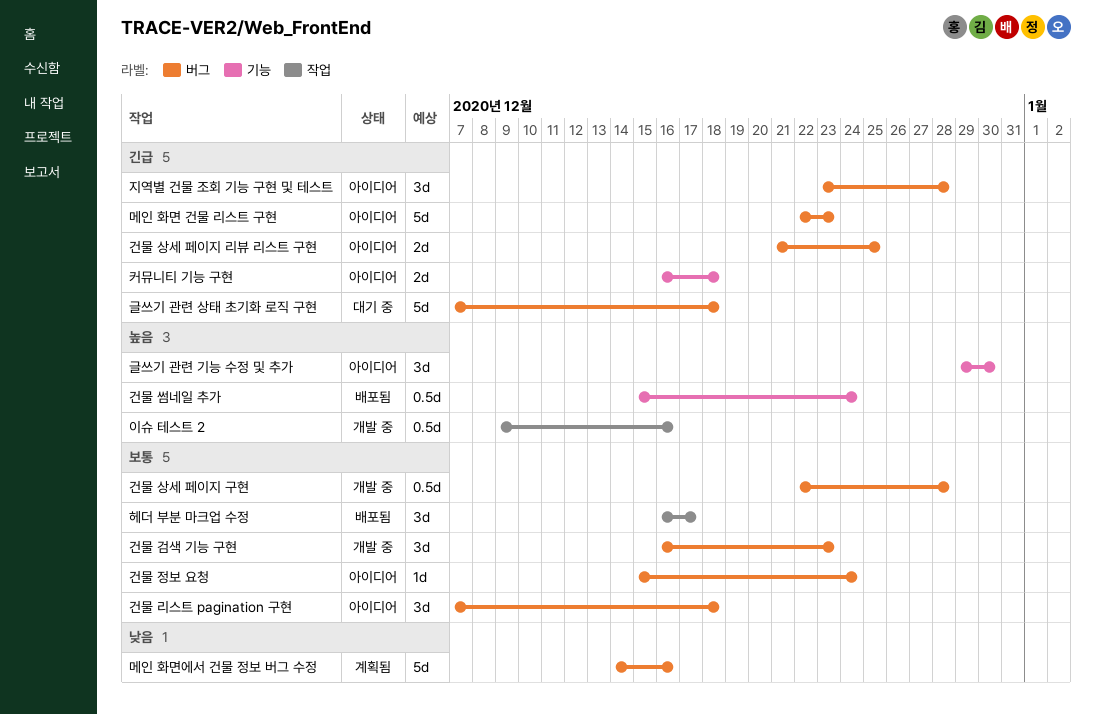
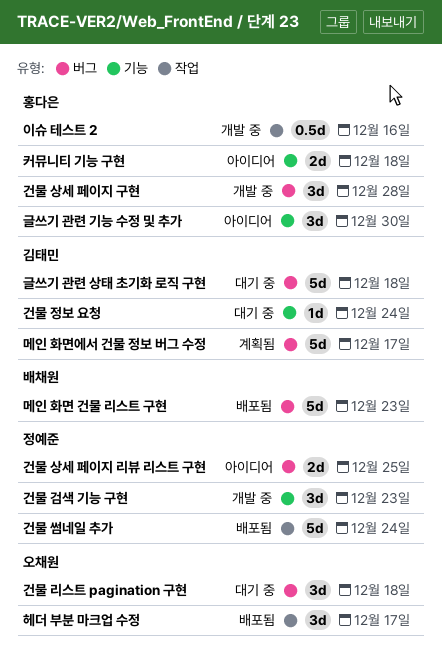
건물 검색 기능 구현, label: 버그 -> 기능
건물 리스트 pagination 구현, status: 아이디어 -> 대기 중
건물 상세 페이지 구현, estimate: 0.5d -> 3d
건물 썸네일 추가, label: 기능 -> 작업
건물 썸네일 추가, estimate: 0.5d -> 5d
건물 정보 요청, status: 아이디어 -> 대기 중
건물 정보 요청, label: 버그 -> 기능
메인 화면 건물 리스트 구현, status: 아이디어 -> 배포됨
메인 화면에서 건물 정보 버그 수정, due: Dec 16 -> Dec 17
지역별 건물 조회 기능 구현 및 테스트: present -> none

